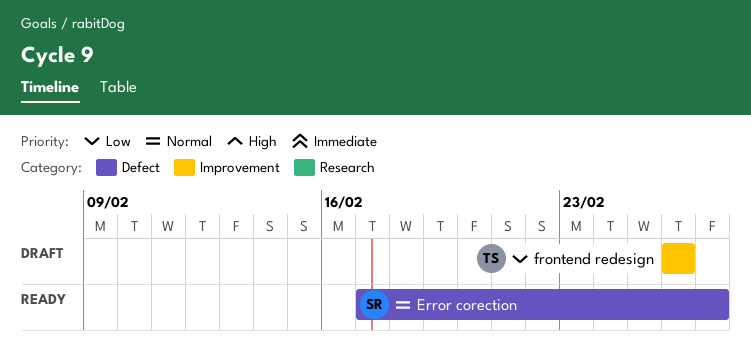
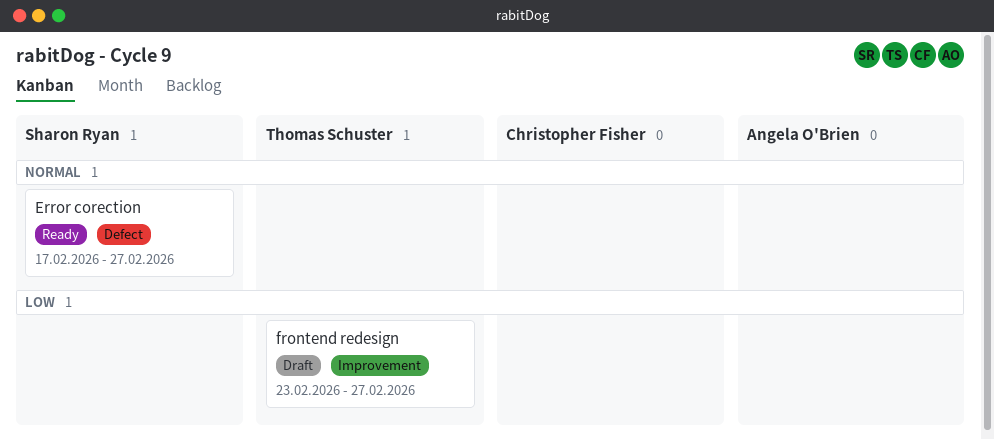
frontend redesign, start: Feb 26 -> Feb 23
frontend redesign, due: Feb 26 -> Feb 27

